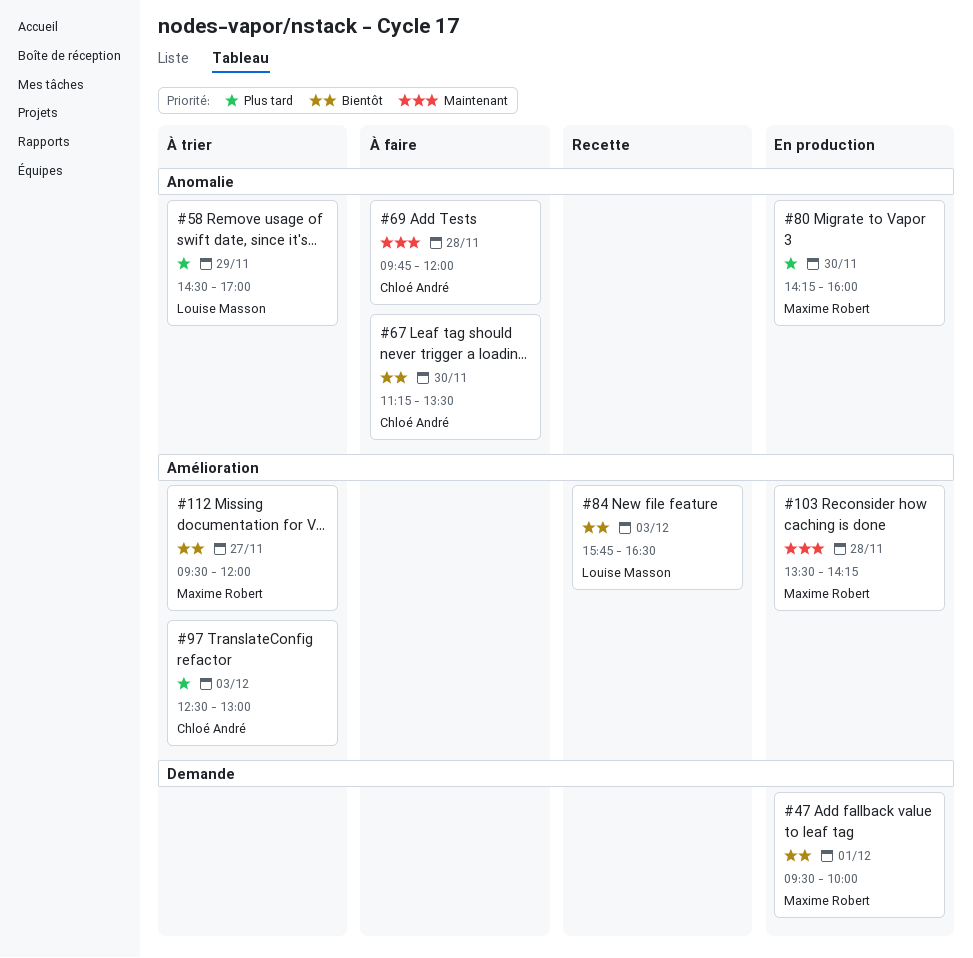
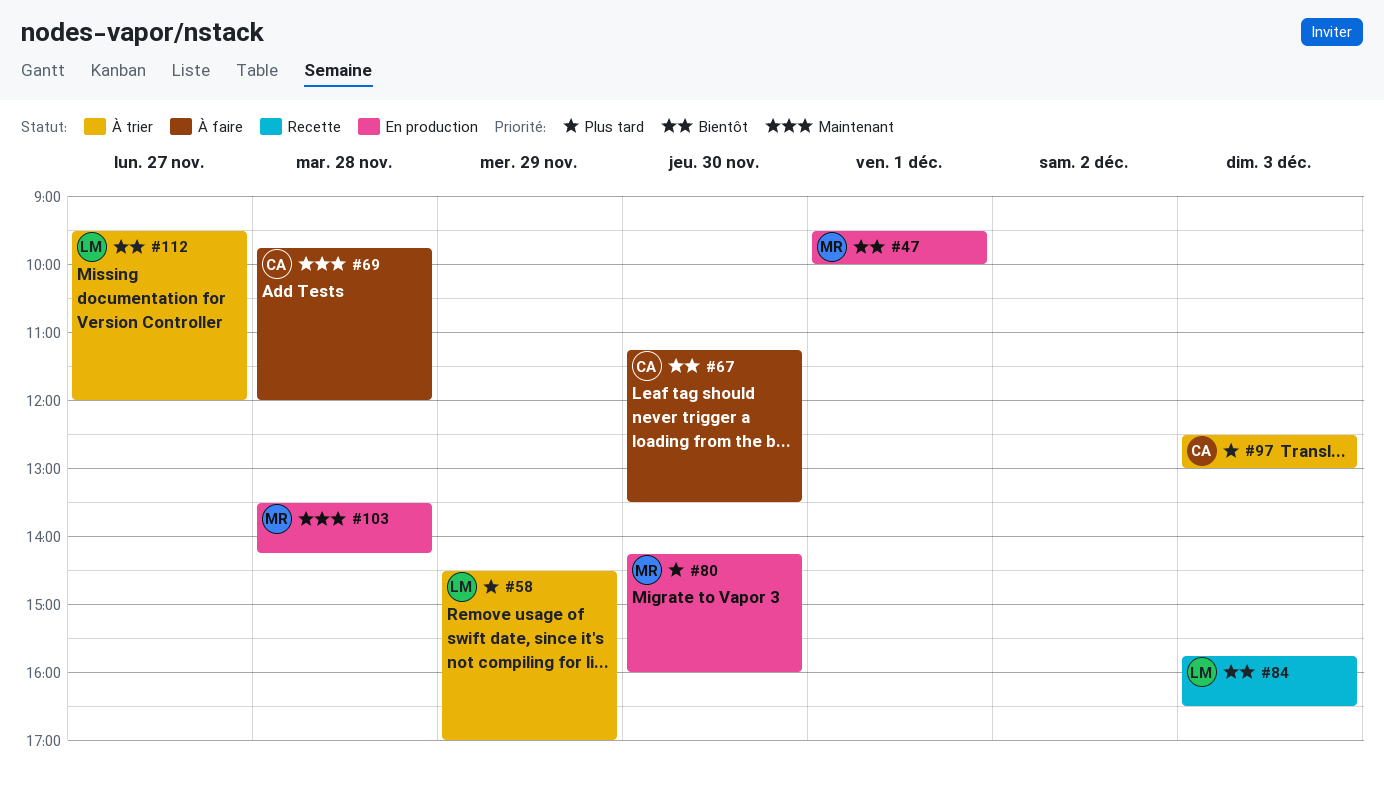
#112, owner: Maxime Robert -> Louise Masson

